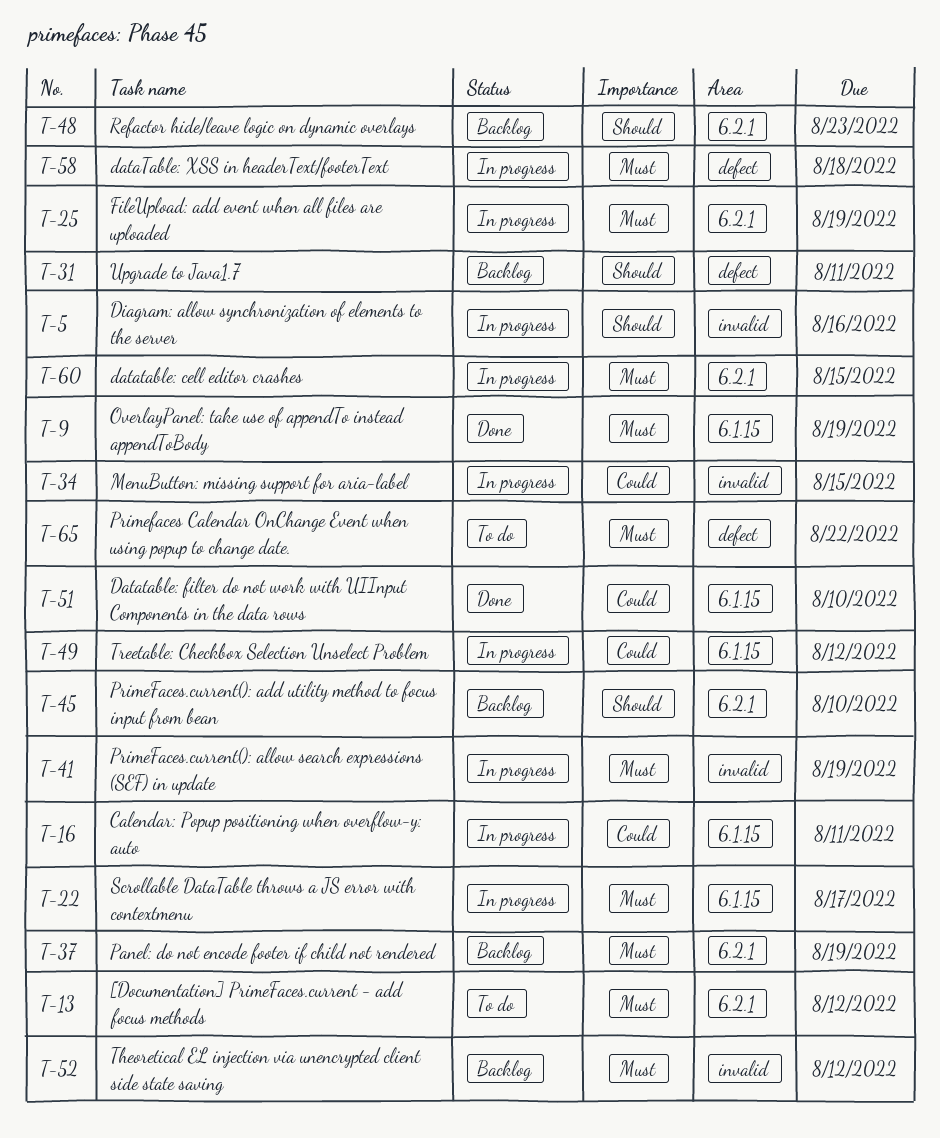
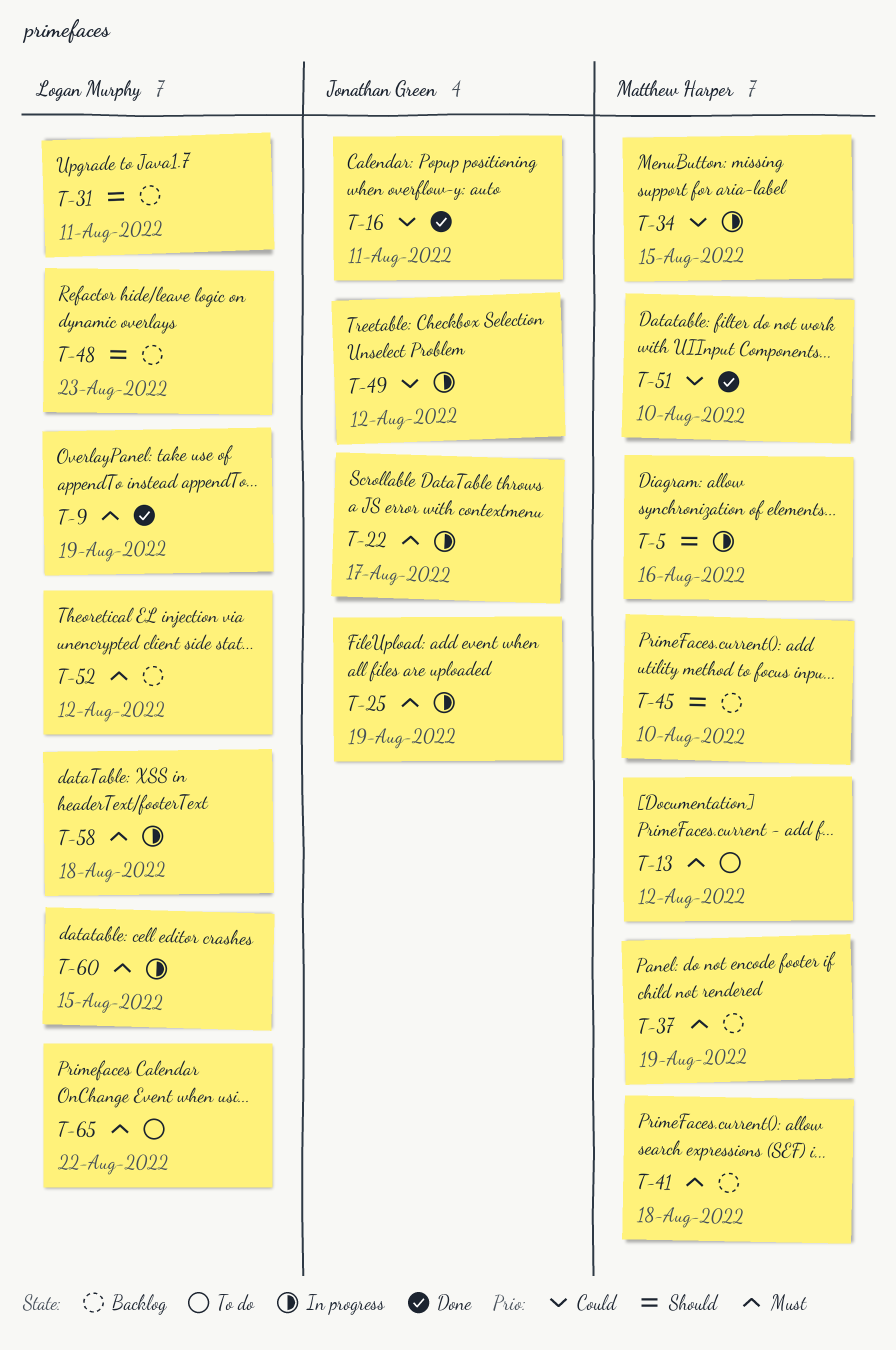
T-16, status: In progress -> Done
T-41, status: In progress -> Backlog
T-41, due: Aug 19 -> Aug 18

